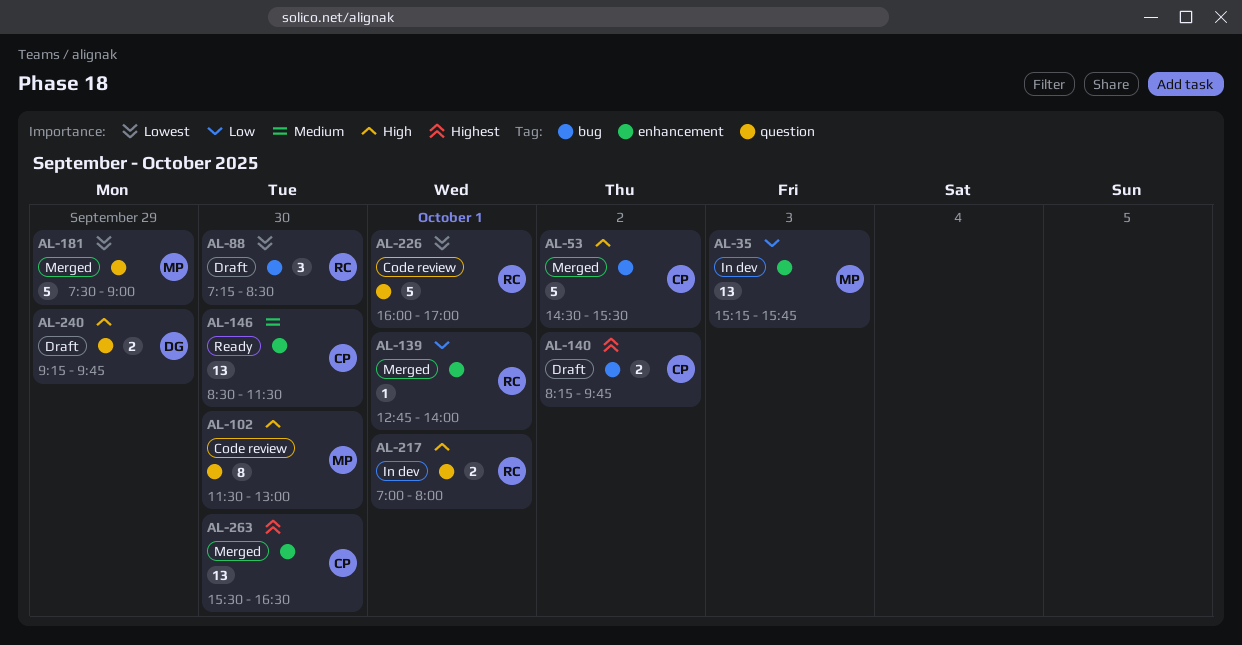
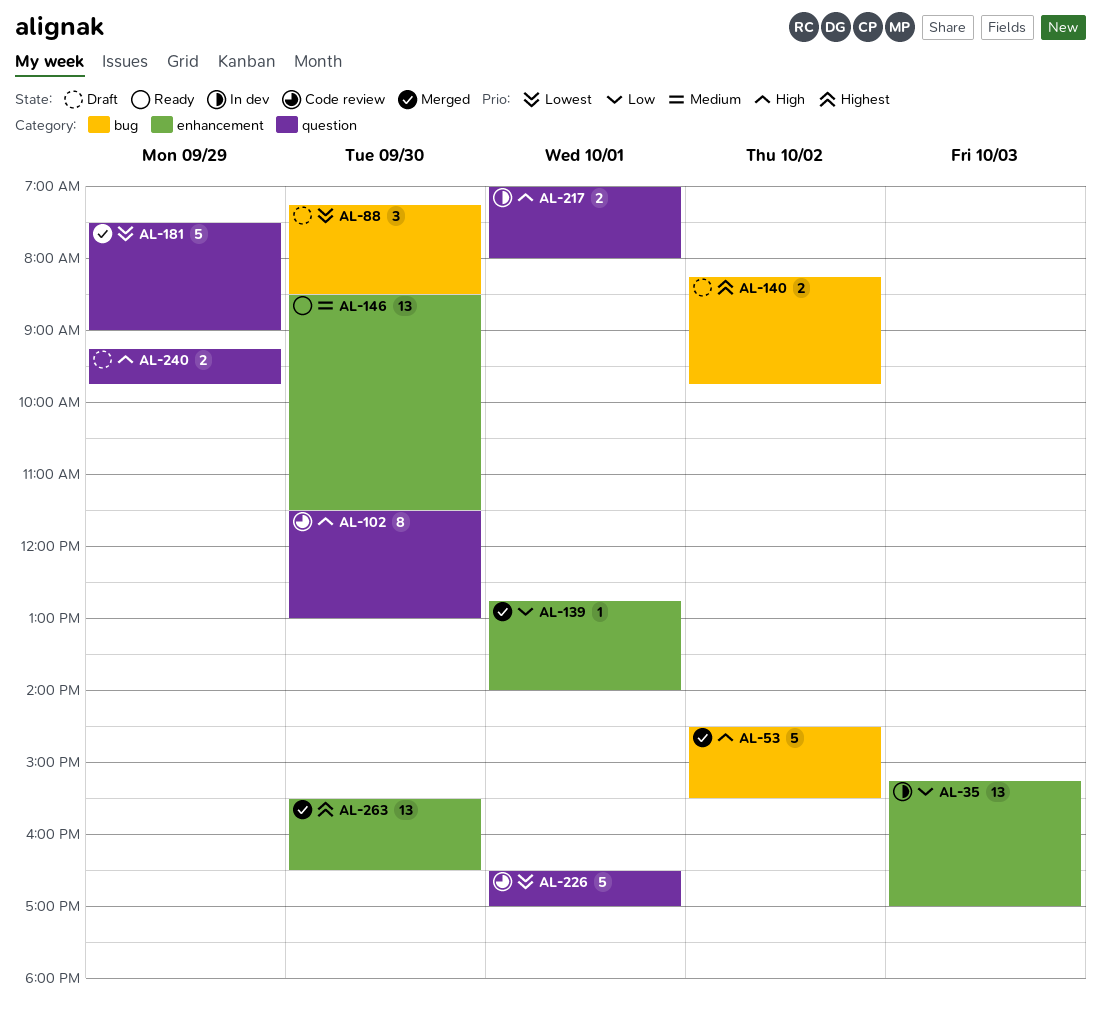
AL-35, ends: 15:45 -> 17:00
AL-226, begins: 16:00 -> 16:30

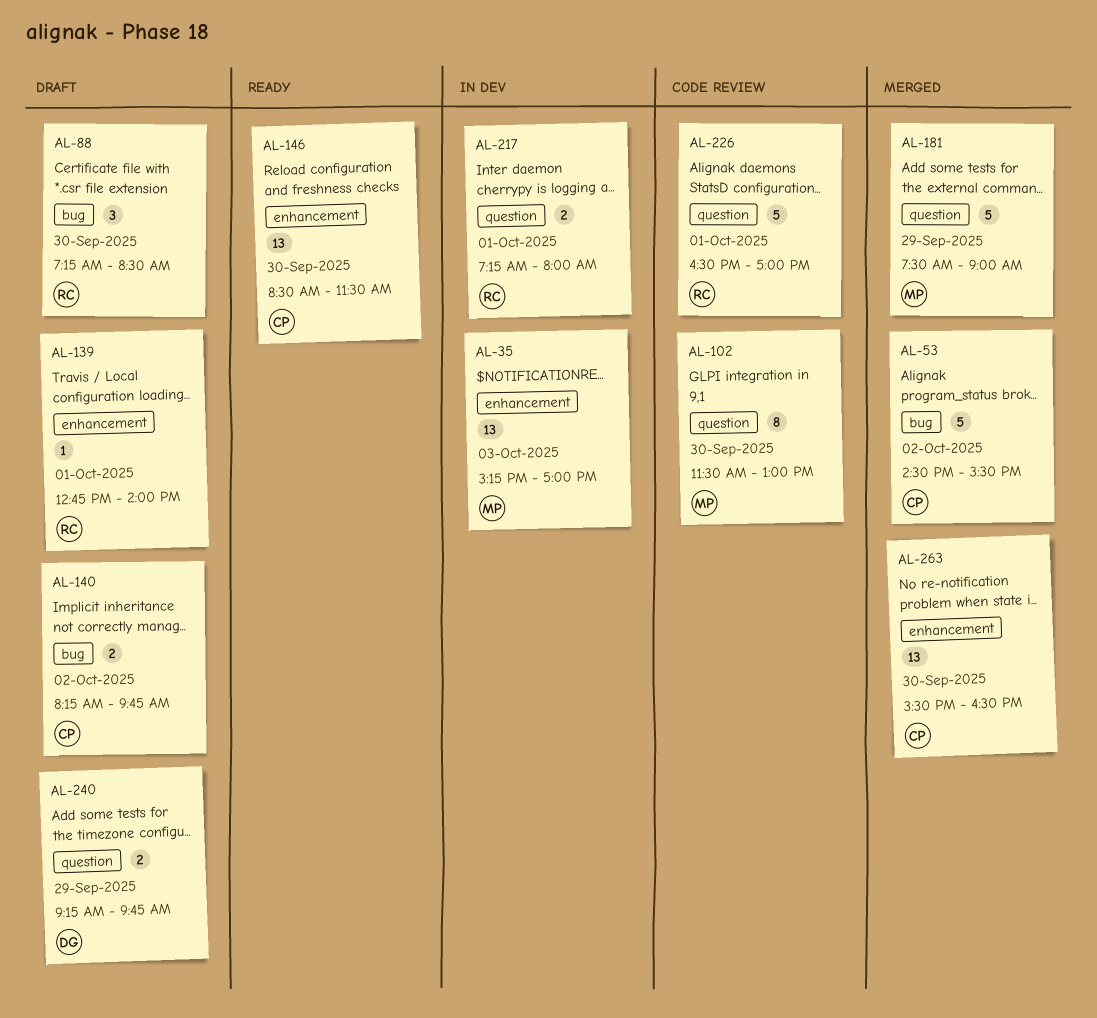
AL-139, status: Merged -> Draft
AL-217, begins: 07:00 -> 07:15

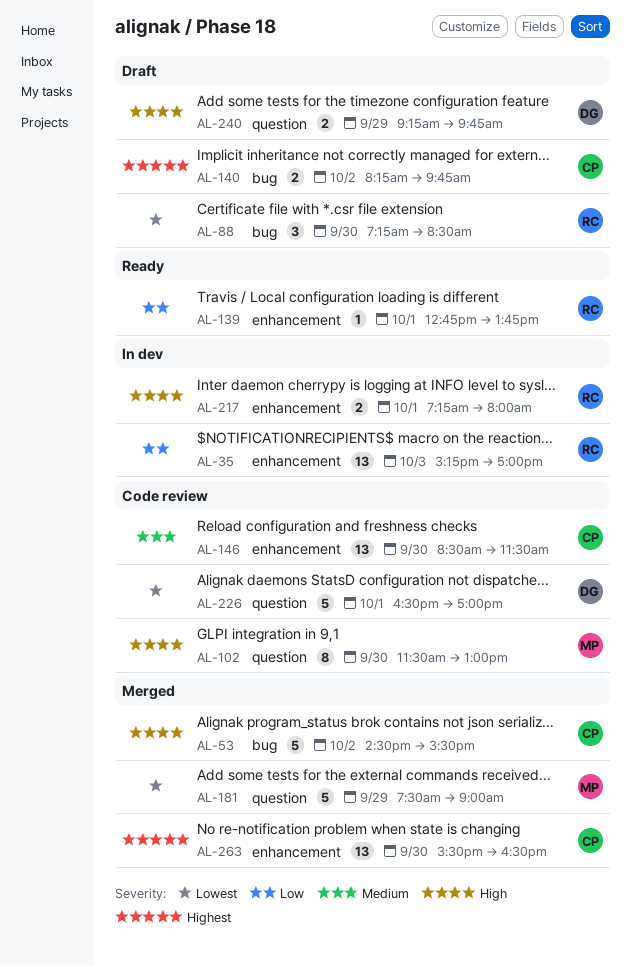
AL-35, owner: MP -> RC
AL-139, status: Draft -> Ready
AL-139, ends: 14:00 -> 13:45
AL-146, status: Ready -> Code review
AL-217, label: question -> enhancement
AL-226, owner: RC -> DG

